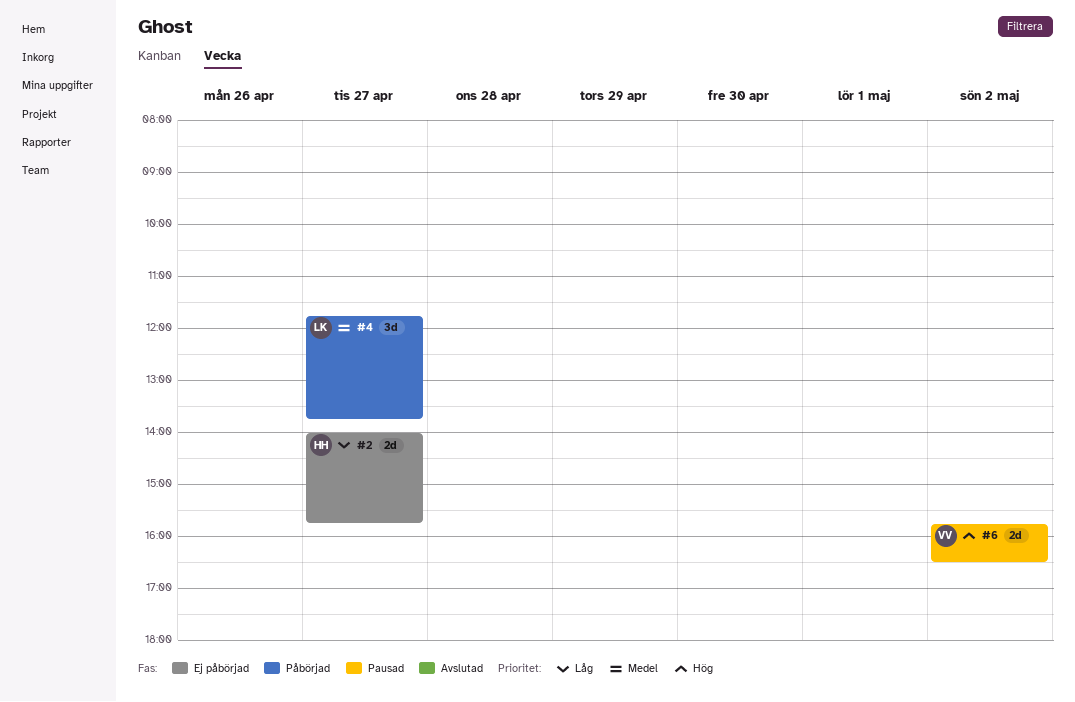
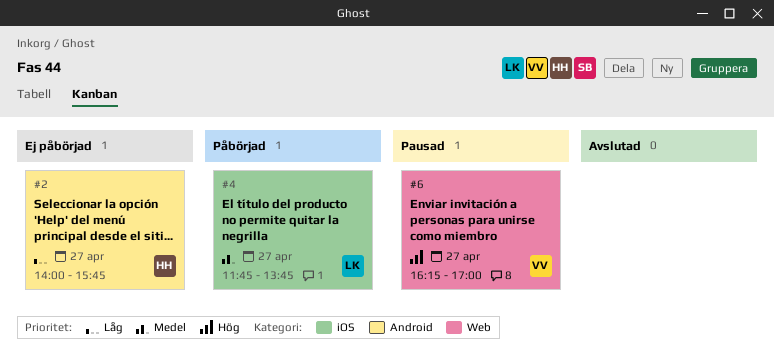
#6, day: May 2 -> Apr 27
#6, begins: 15:45 -> 16:15
#6, ends: 16:30 -> 17:00

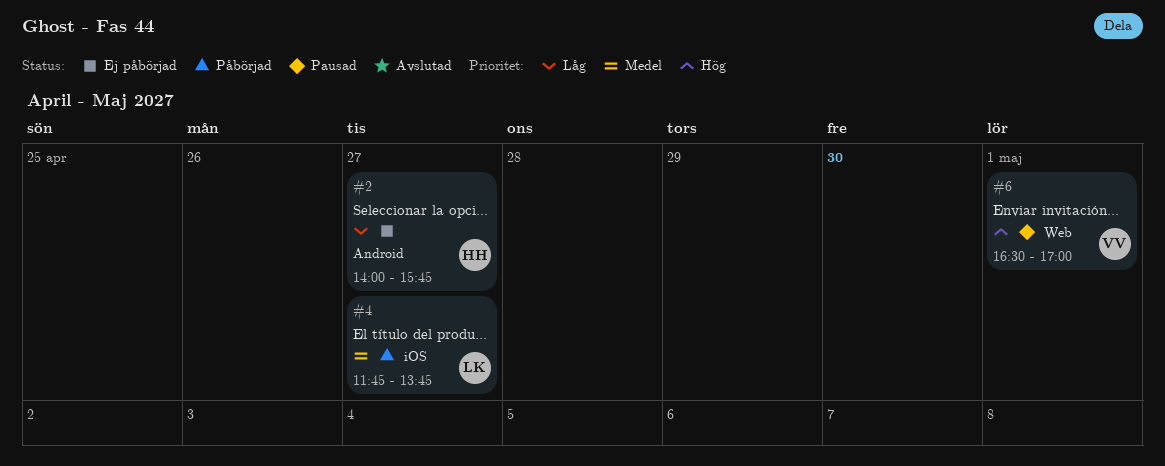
#6, day: Apr 27 -> May 1
#6, begins: 16:15 -> 16:30

